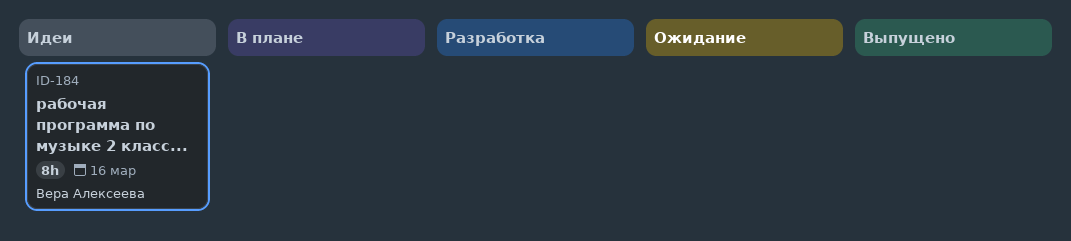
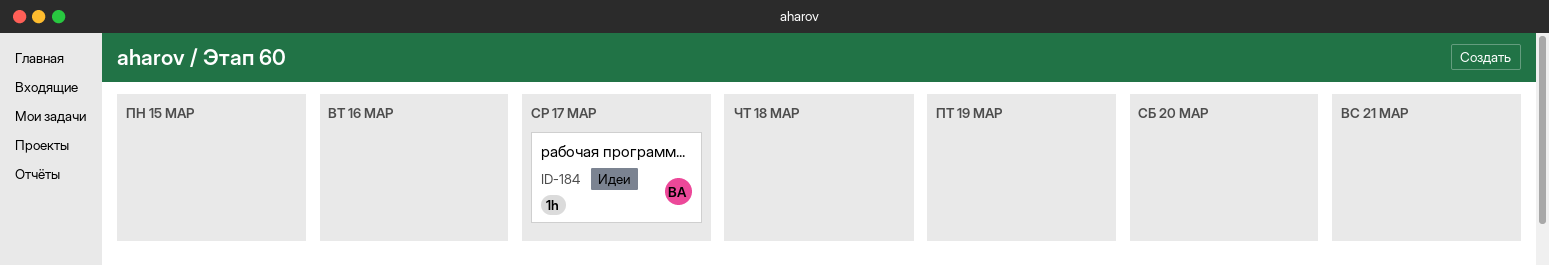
ID-184, estimate: 8h -> 1h
ID-184, due: Mar 16 -> Mar 17

